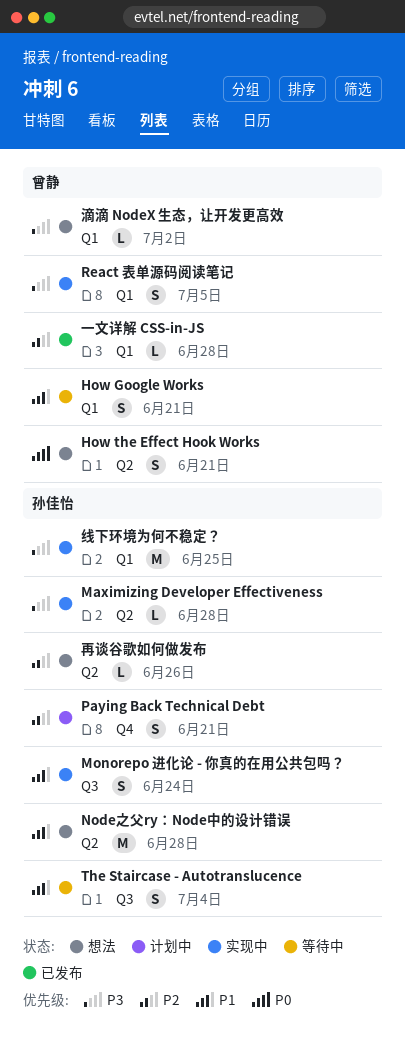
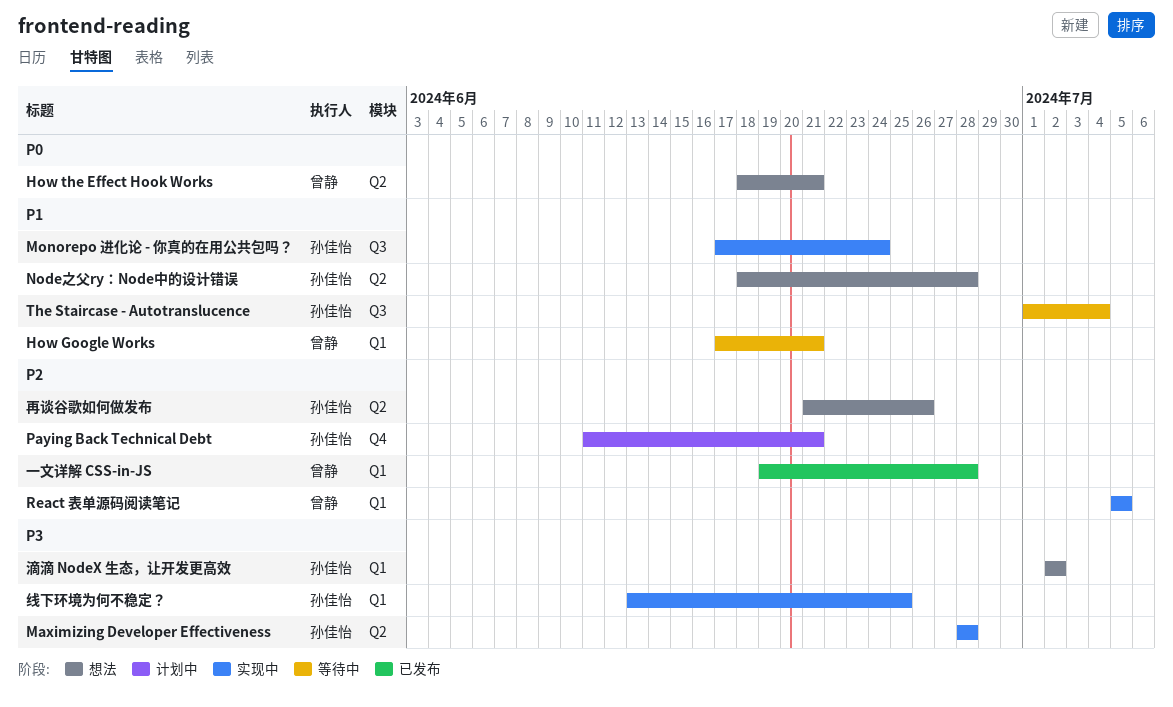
React 表单源码阅读笔记, priority: P3 -> P2
滴滴 NodeX 生态，让开发更高效, owner: 曾静 -> 孙佳怡

